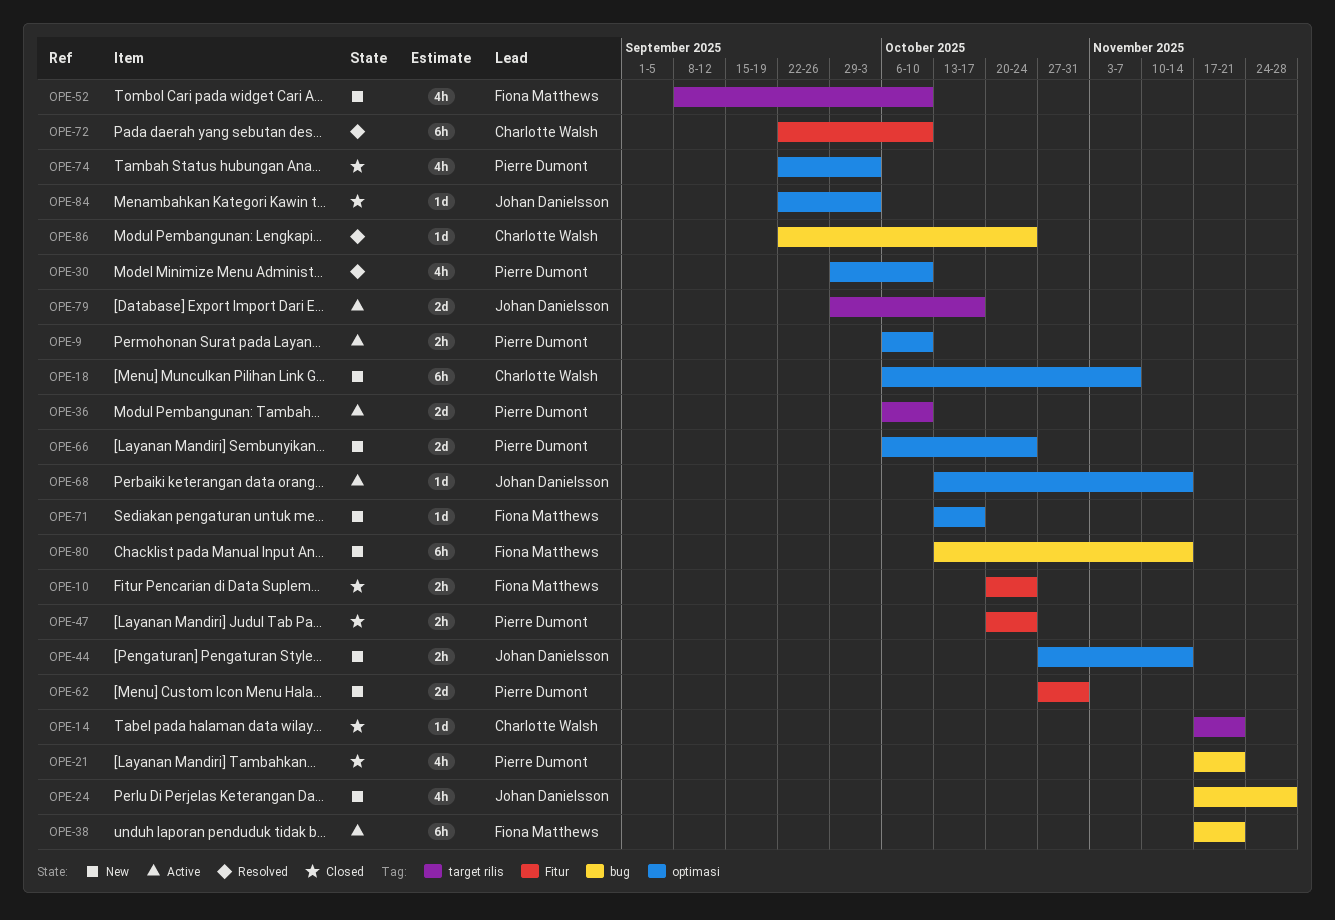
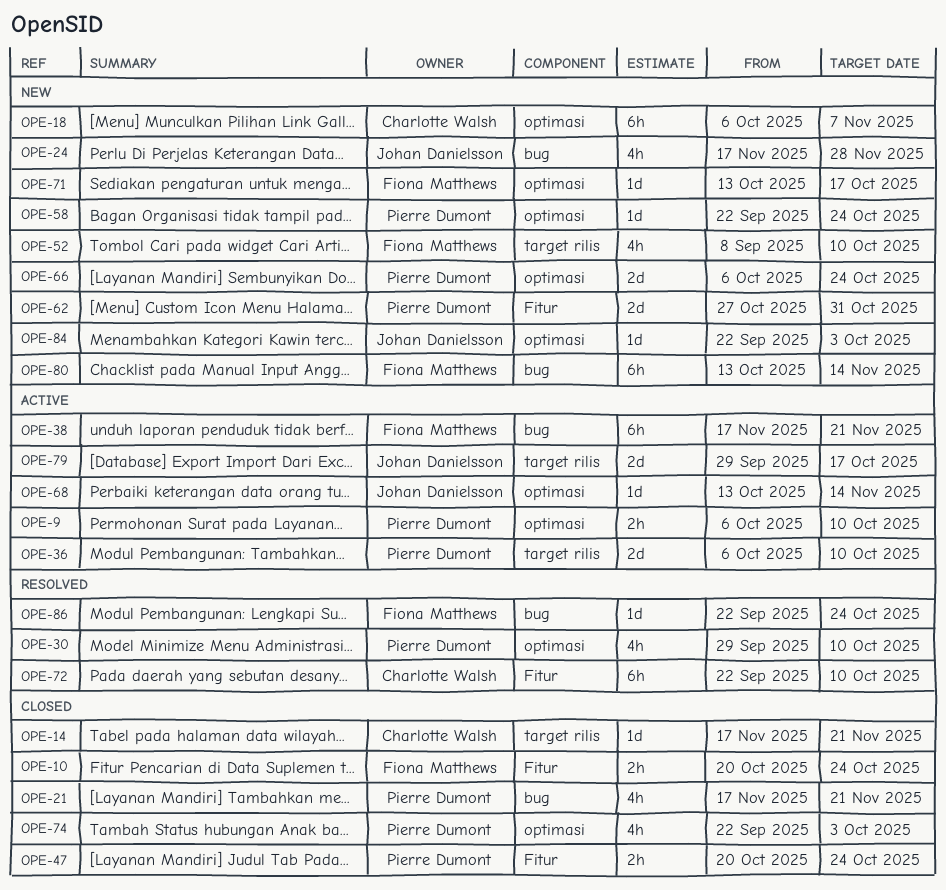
OPE-44: present -> none
OPE-58: none -> present
OPE-84, status: Closed -> New
OPE-86, owner: Charlotte Walsh -> Fiona Matthews

